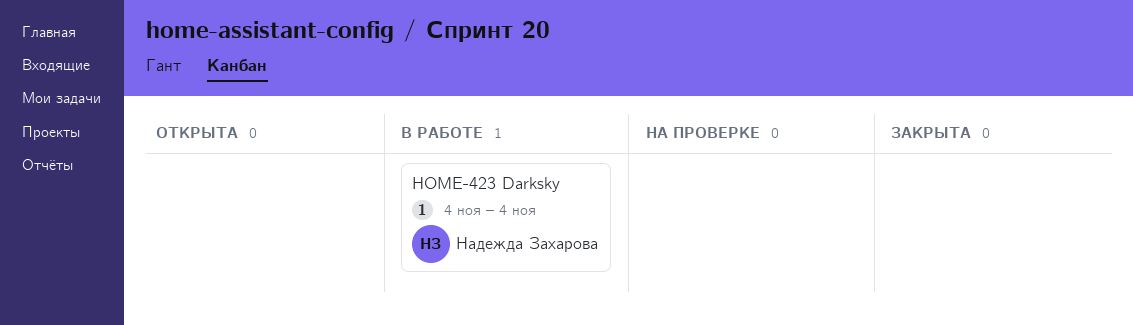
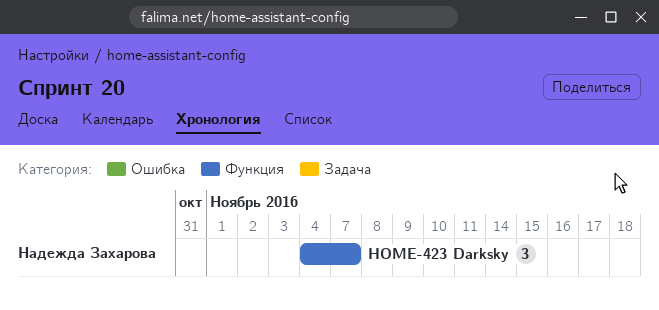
HOME-423, estimate: 1 -> 3
HOME-423, due: Nov 4 -> Nov 7

